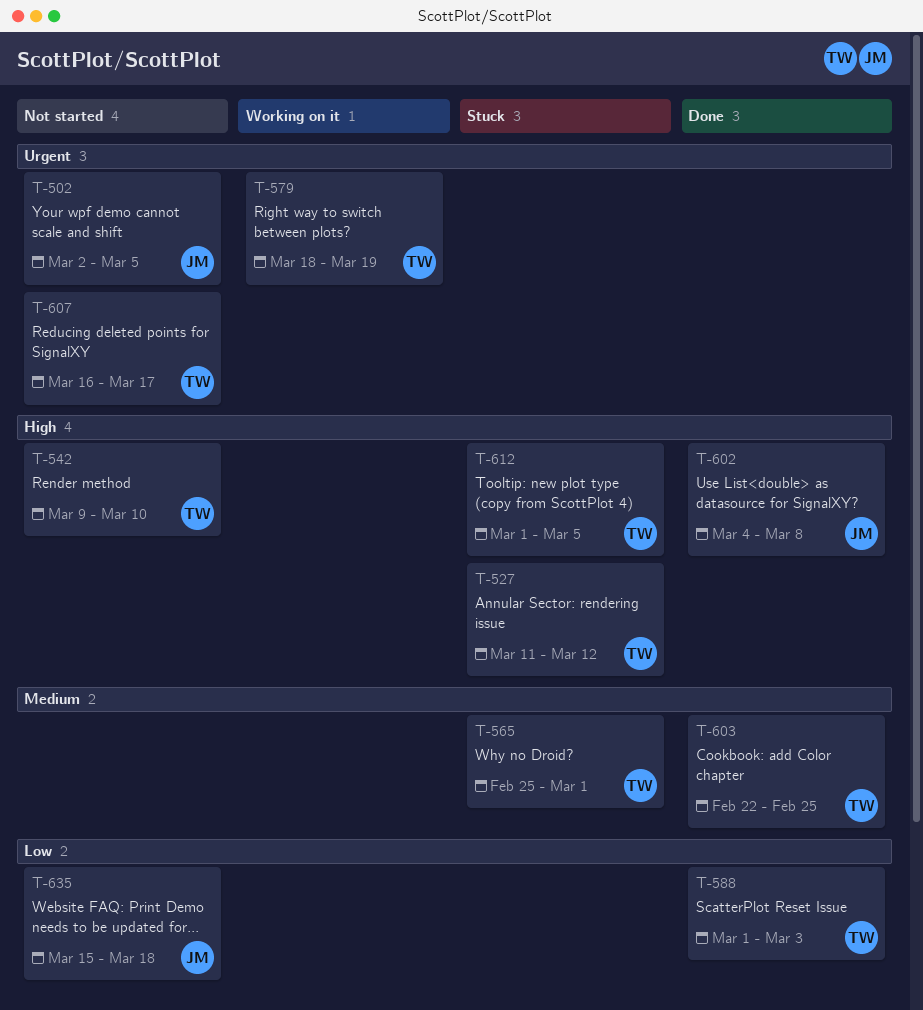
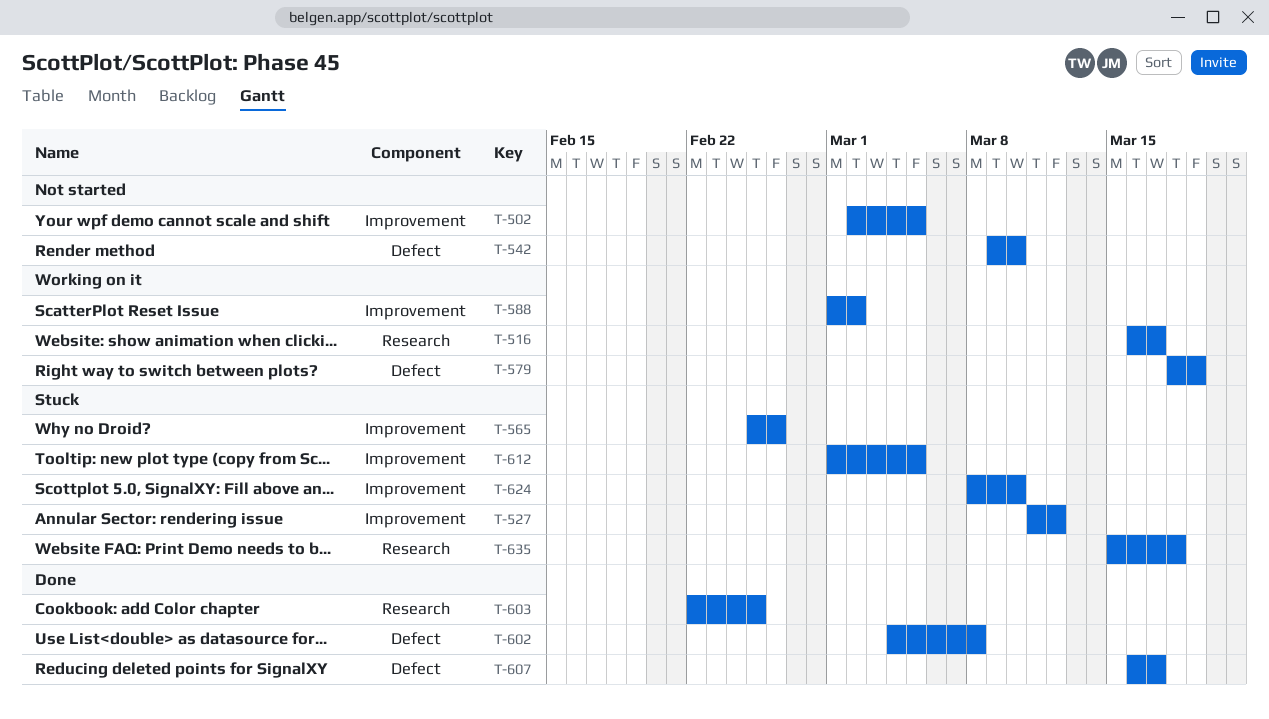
T-516: none -> present
T-565, due: Mar 1 -> Feb 26
T-588, status: Done -> Working on it
T-588, due: Mar 3 -> Mar 2
T-607, status: Not started -> Done
T-624: none -> present
T-635, status: Not started -> Stuck

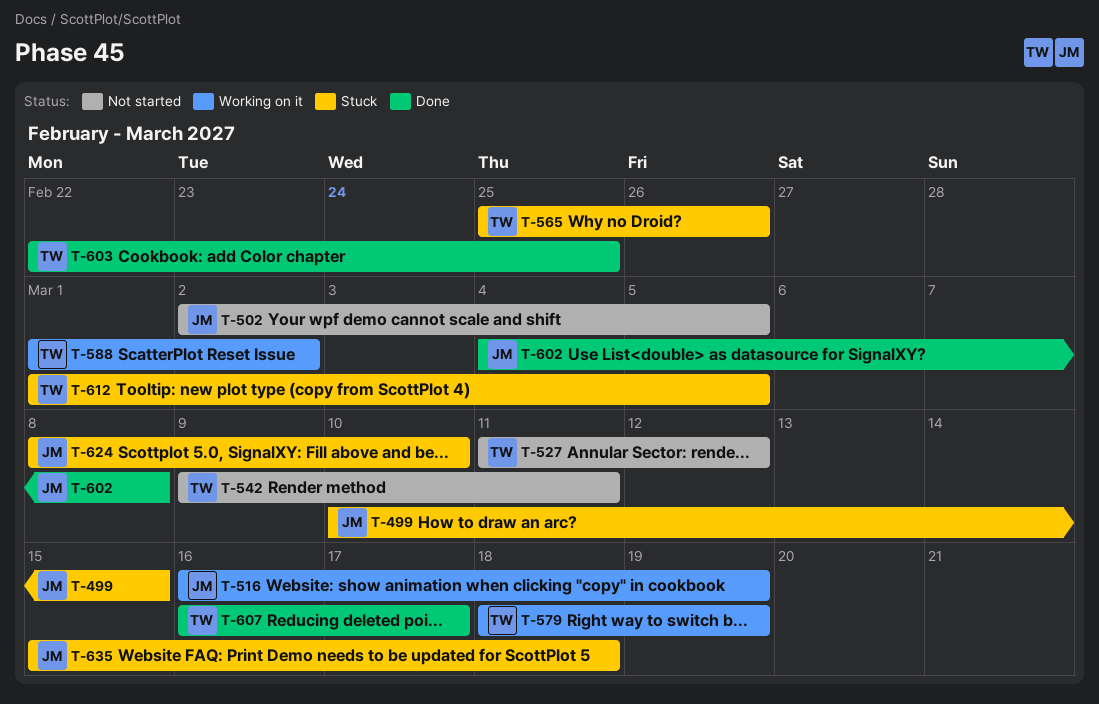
T-499: none -> present
T-516, due: Mar 17 -> Mar 19
T-527, status: Stuck -> Not started
T-542, due: Mar 10 -> Mar 11

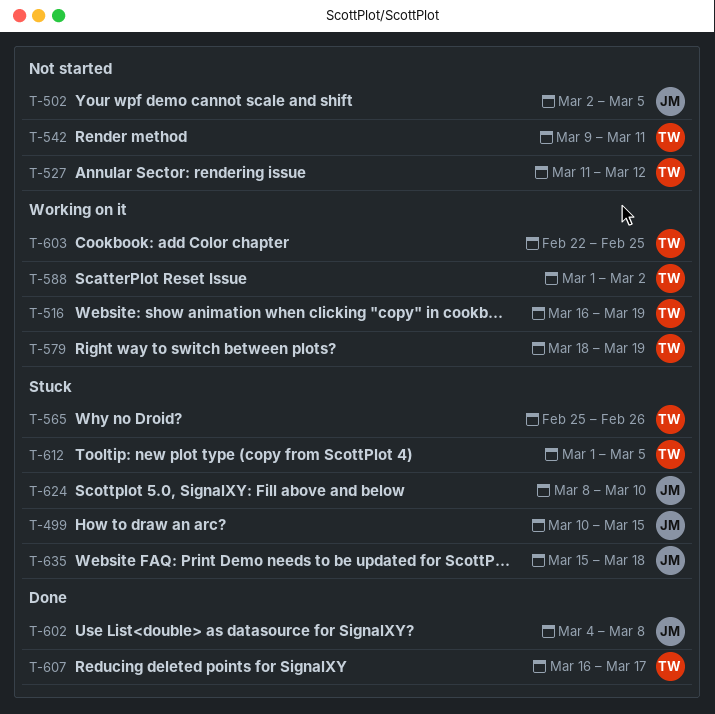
T-516, owner: JM -> TW
T-603, status: Done -> Working on it

